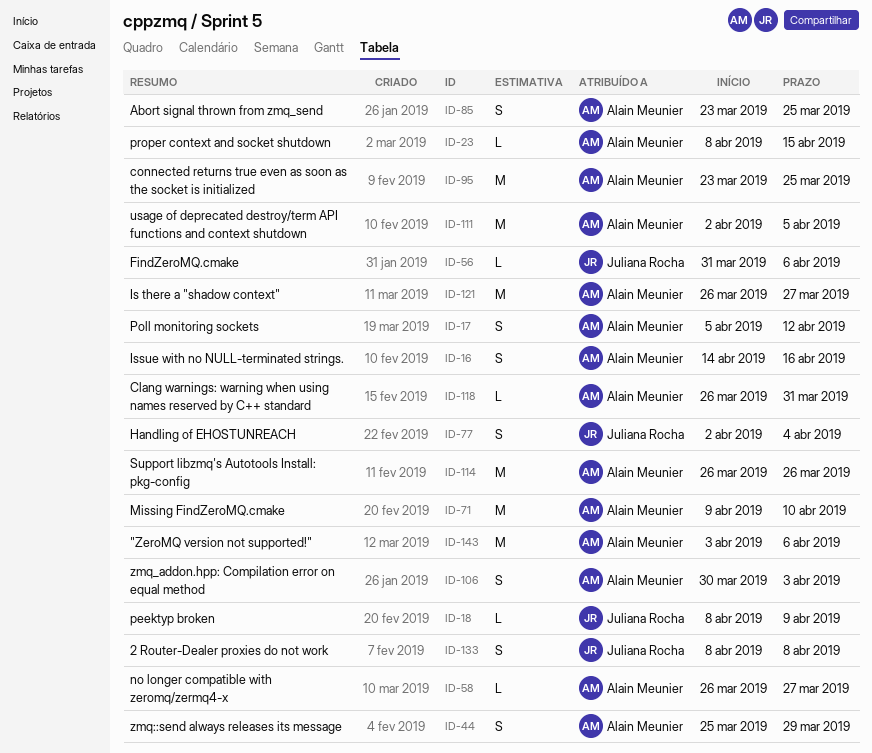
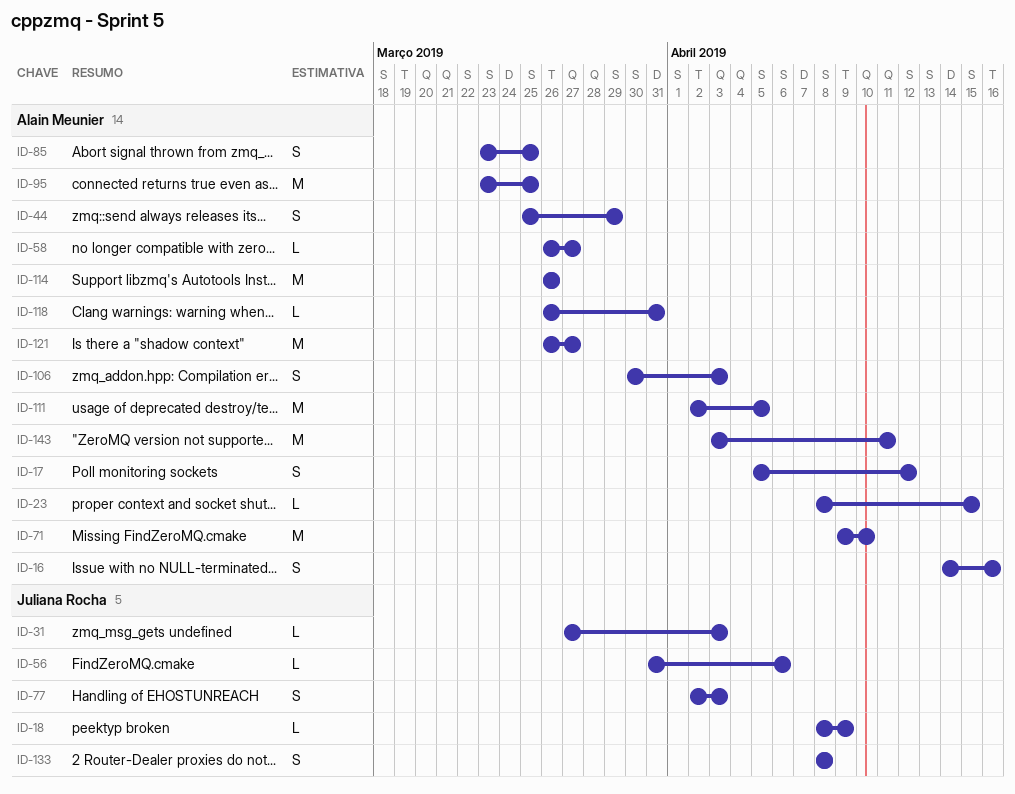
ID-31: none -> present
ID-77, due: Apr 4 -> Apr 3
ID-143, due: Apr 6 -> Apr 11

